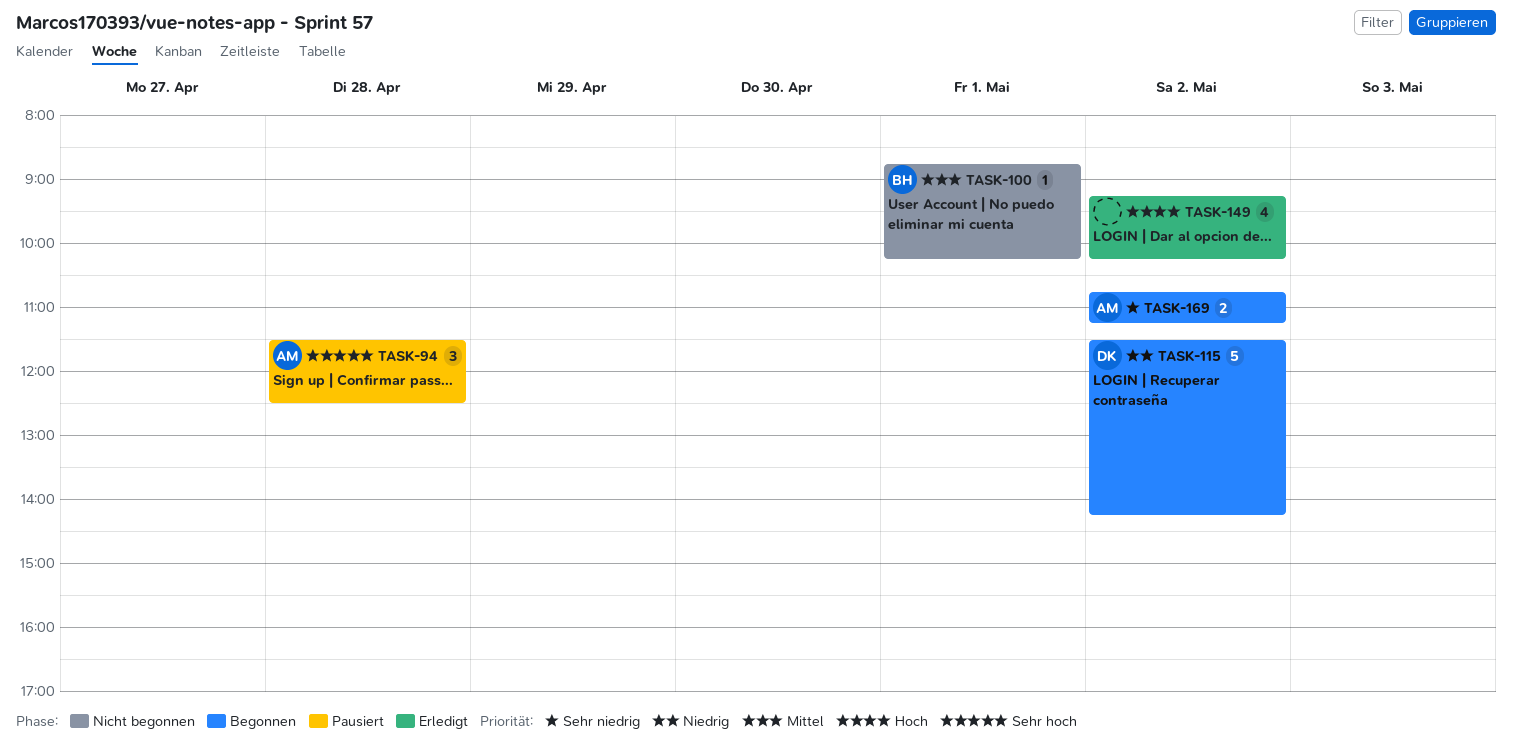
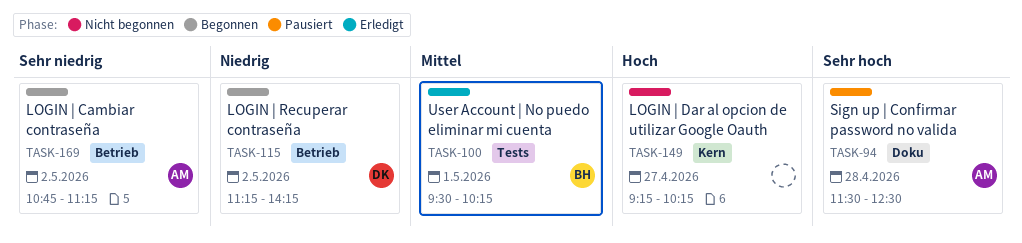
TASK-100, status: Nicht begonnen -> Erledigt
TASK-100, begins: 08:45 -> 09:30
TASK-115, begins: 11:30 -> 11:15
TASK-149, status: Erledigt -> Nicht begonnen
TASK-149, day: May 2 -> Apr 27

